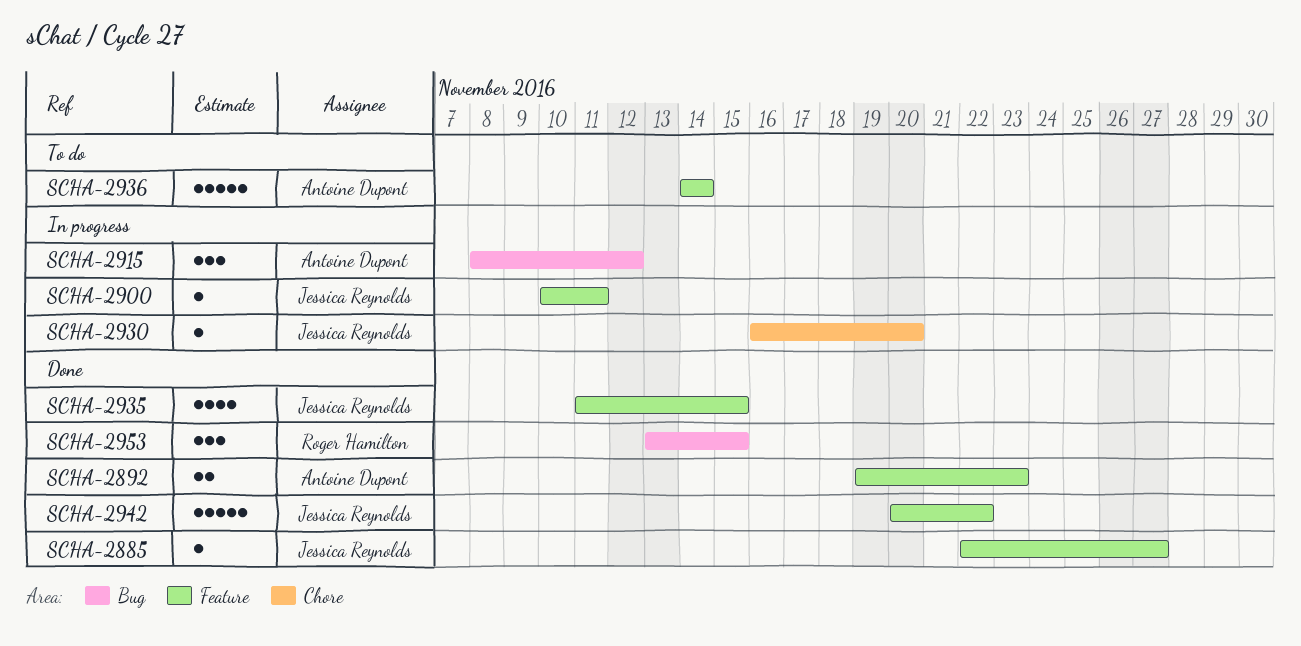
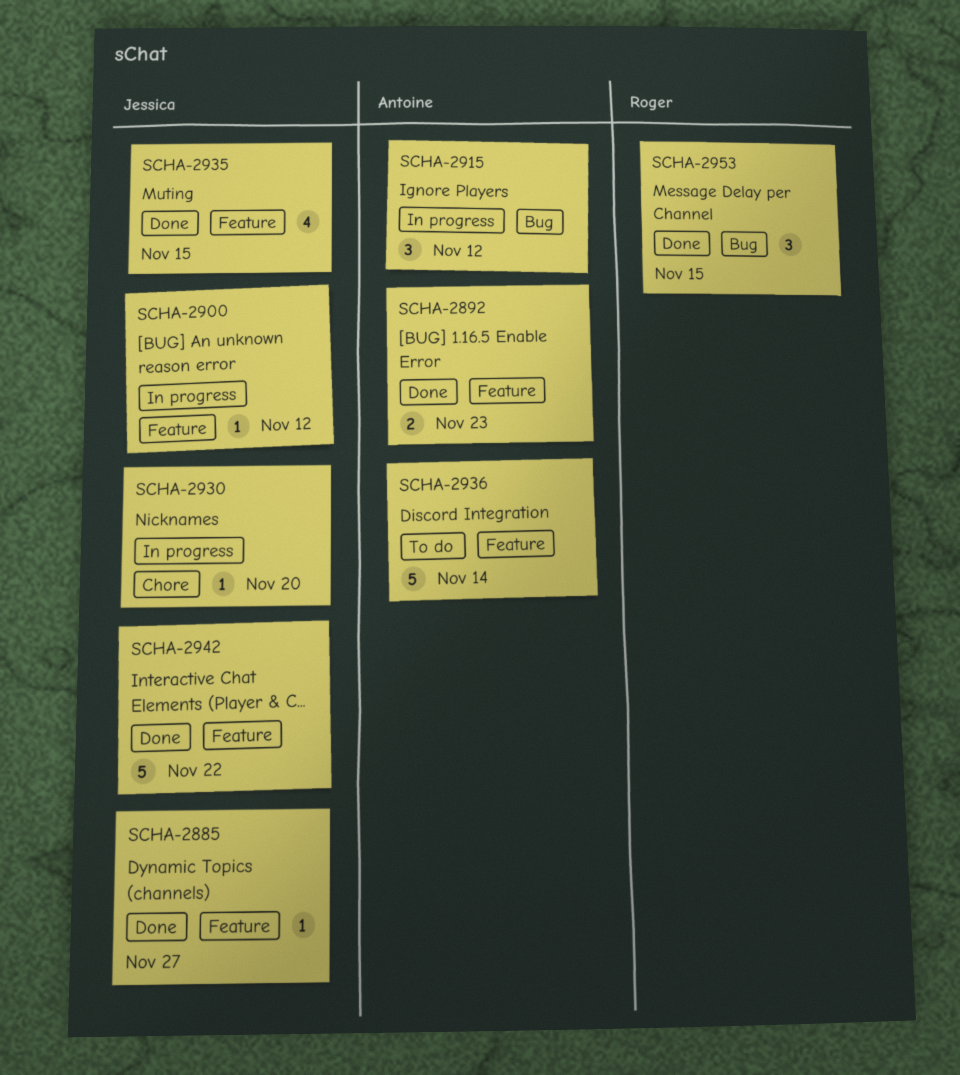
SCHA-2900, due: Nov 11 -> Nov 12

